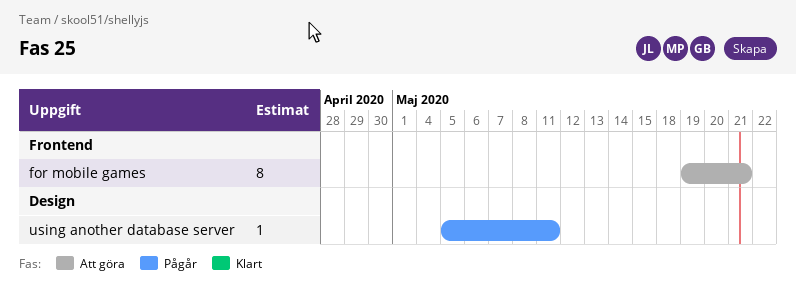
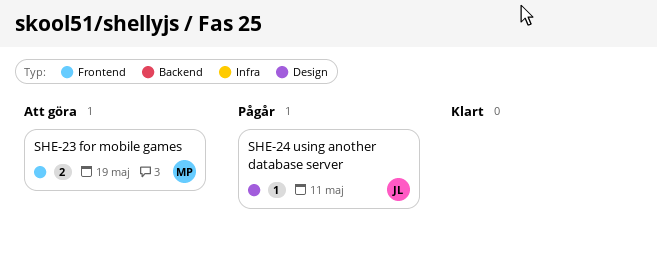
for mobile games, estimate: 8 -> 2
for mobile games, due: May 21 -> May 19

